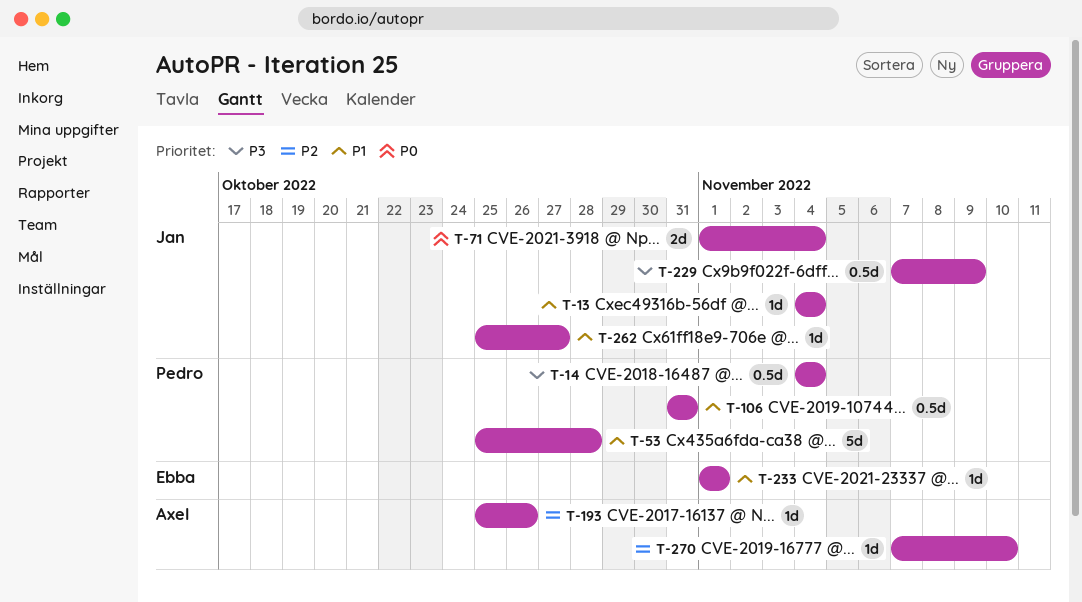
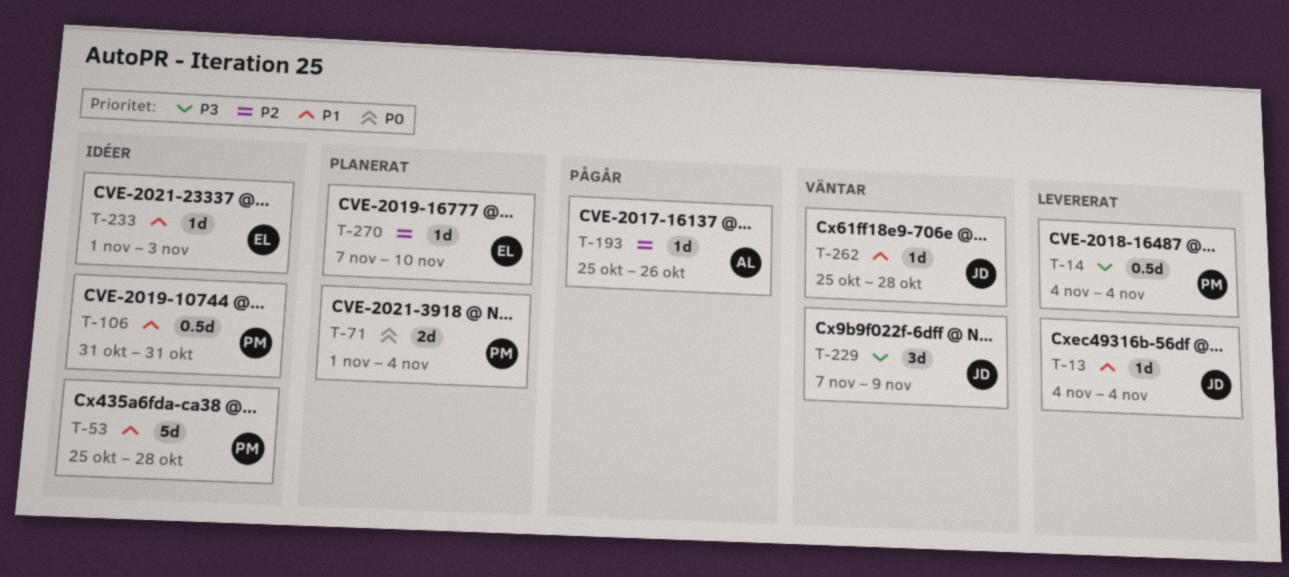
T-71, owner: Jan -> Pedro
T-229, estimate: 0.5d -> 3d
T-233, due: Nov 1 -> Nov 3
T-262, due: Oct 27 -> Oct 28
T-270, owner: Axel -> Ebba

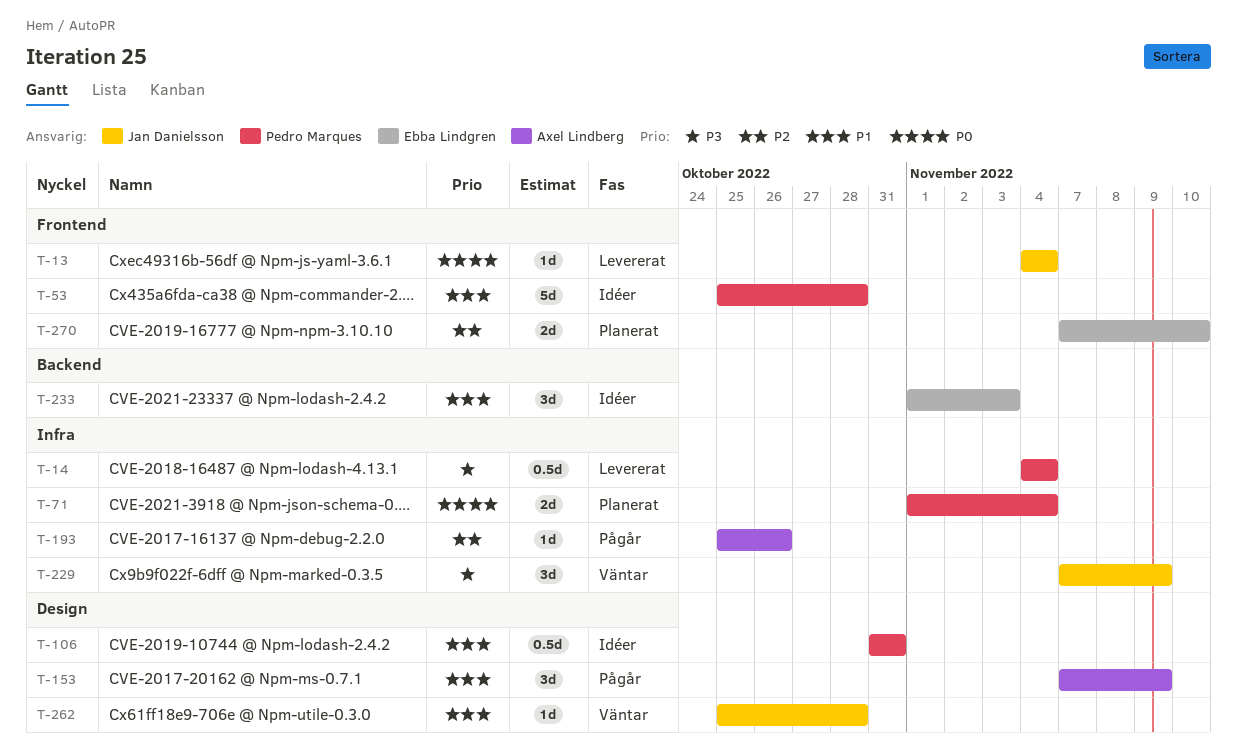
T-13, priority: P1 -> P0
T-153: none -> present
T-233, estimate: 1d -> 3d
T-270, estimate: 1d -> 2d

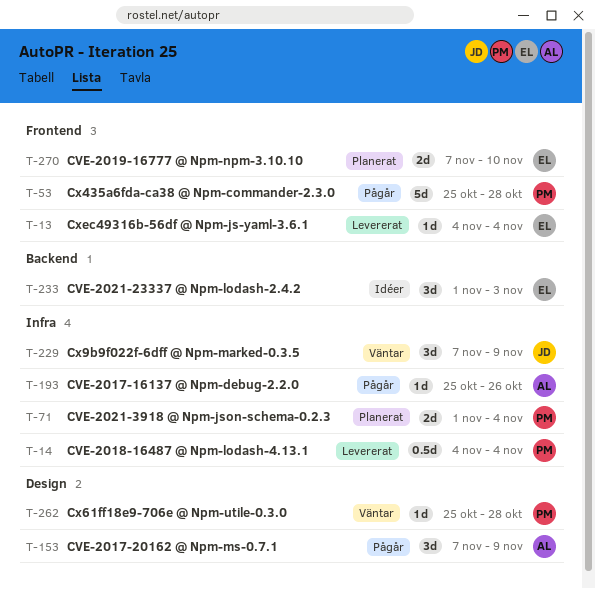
T-13, owner: Jan Danielsson -> Ebba Lindgren
T-53, status: Idéer -> Pågår
T-106: present -> none
T-262, owner: Jan Danielsson -> Pedro Marques

